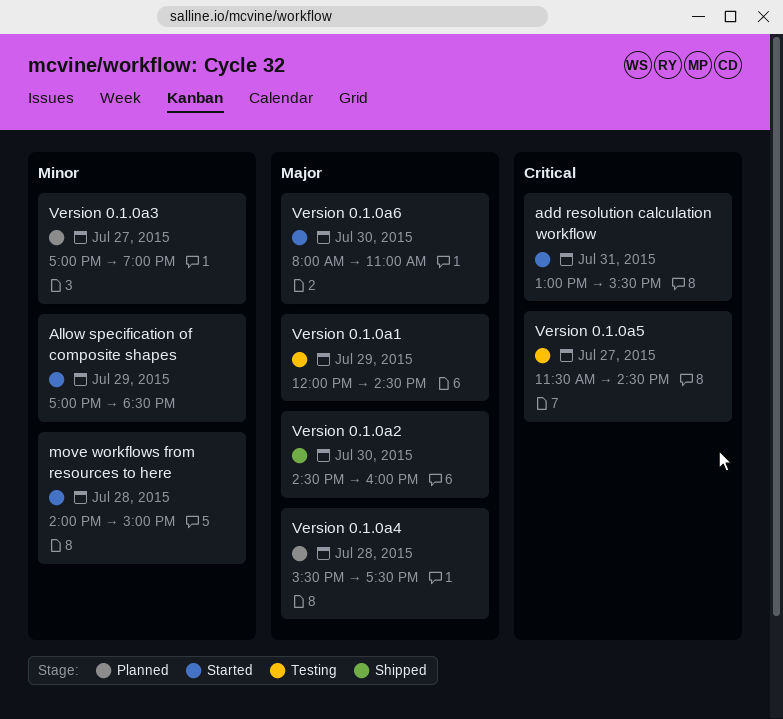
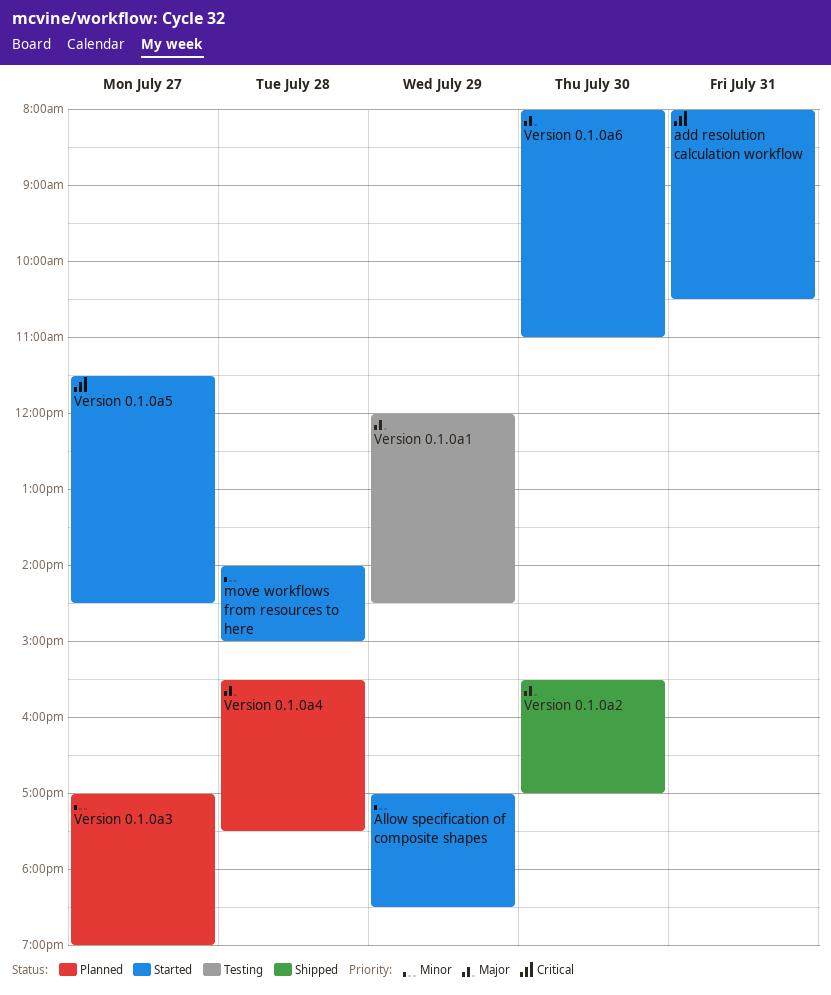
add resolution calculation workflow, begins: 13:00 -> 08:00
add resolution calculation workflow, ends: 15:30 -> 10:30
Version 0.1.0a2, begins: 14:30 -> 15:30
Version 0.1.0a2, ends: 16:00 -> 17:00
Version 0.1.0a5, status: Testing -> Started

